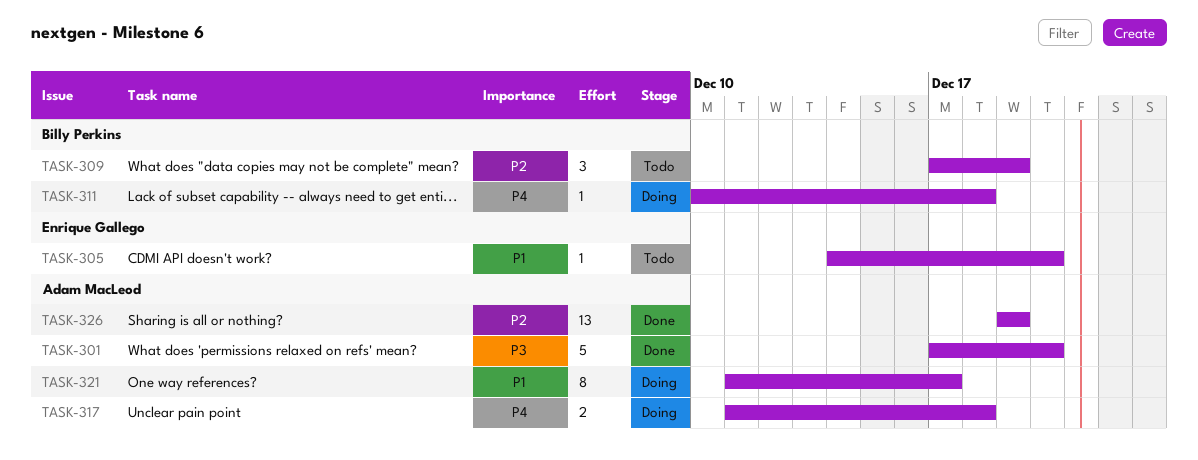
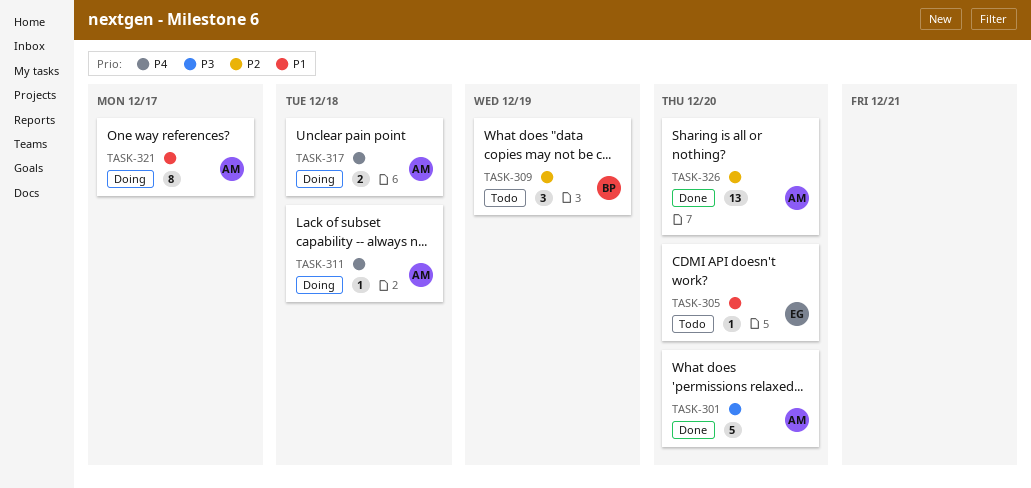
TASK-311, owner: Billy Perkins -> Adam MacLeod
TASK-326, due: Dec 19 -> Dec 20

